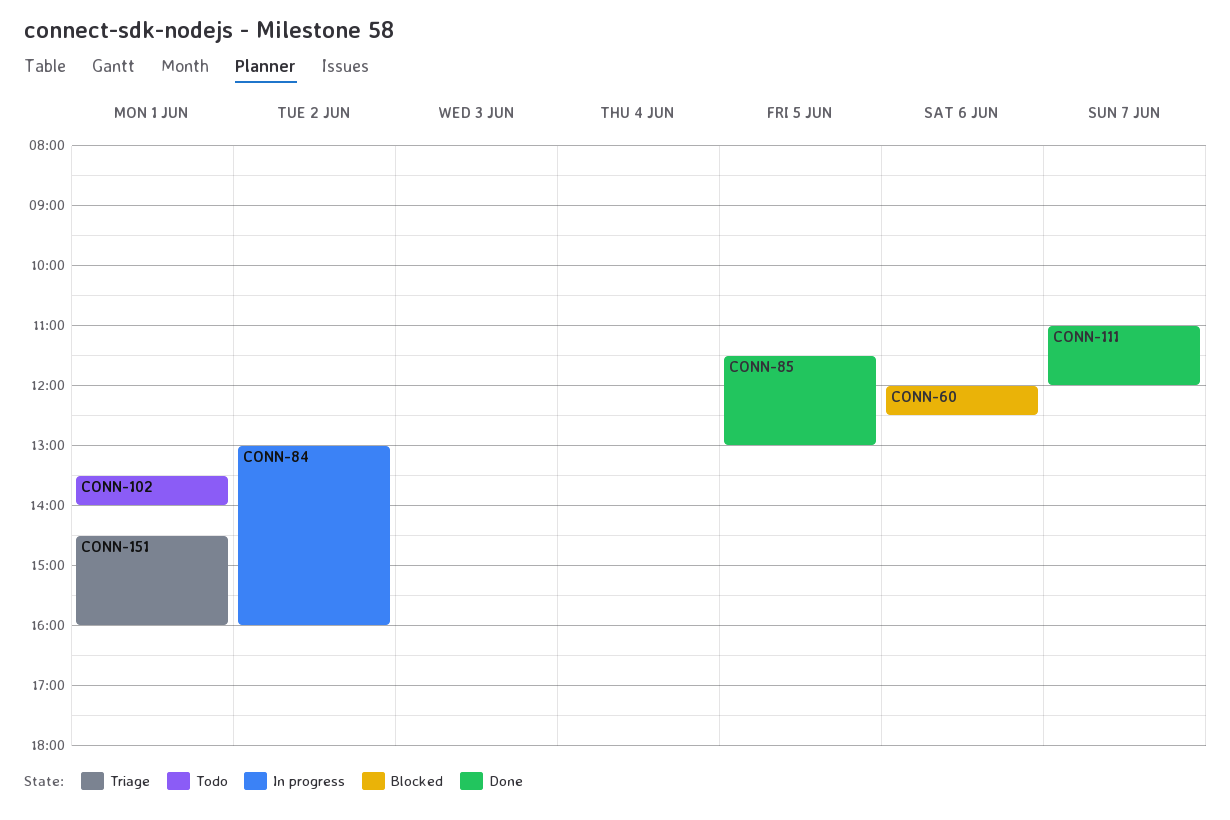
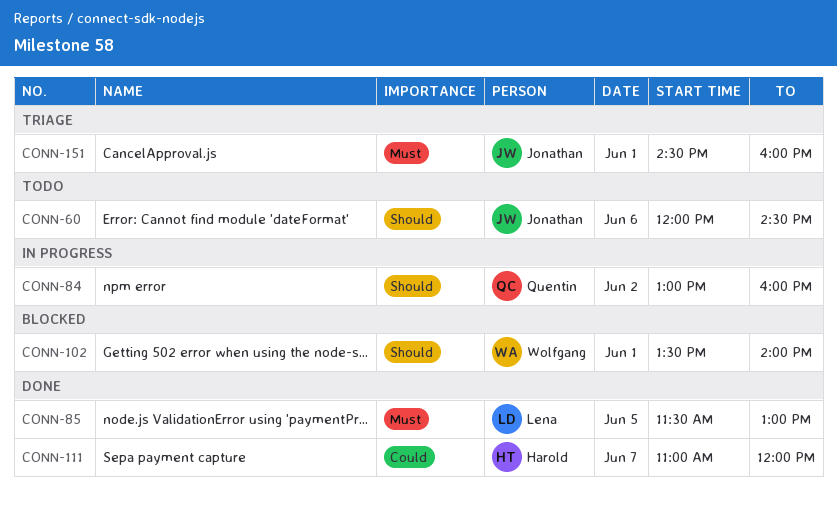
CONN-60, status: Blocked -> Todo
CONN-60, ends: 12:30 -> 14:30
CONN-102, status: Todo -> Blocked

